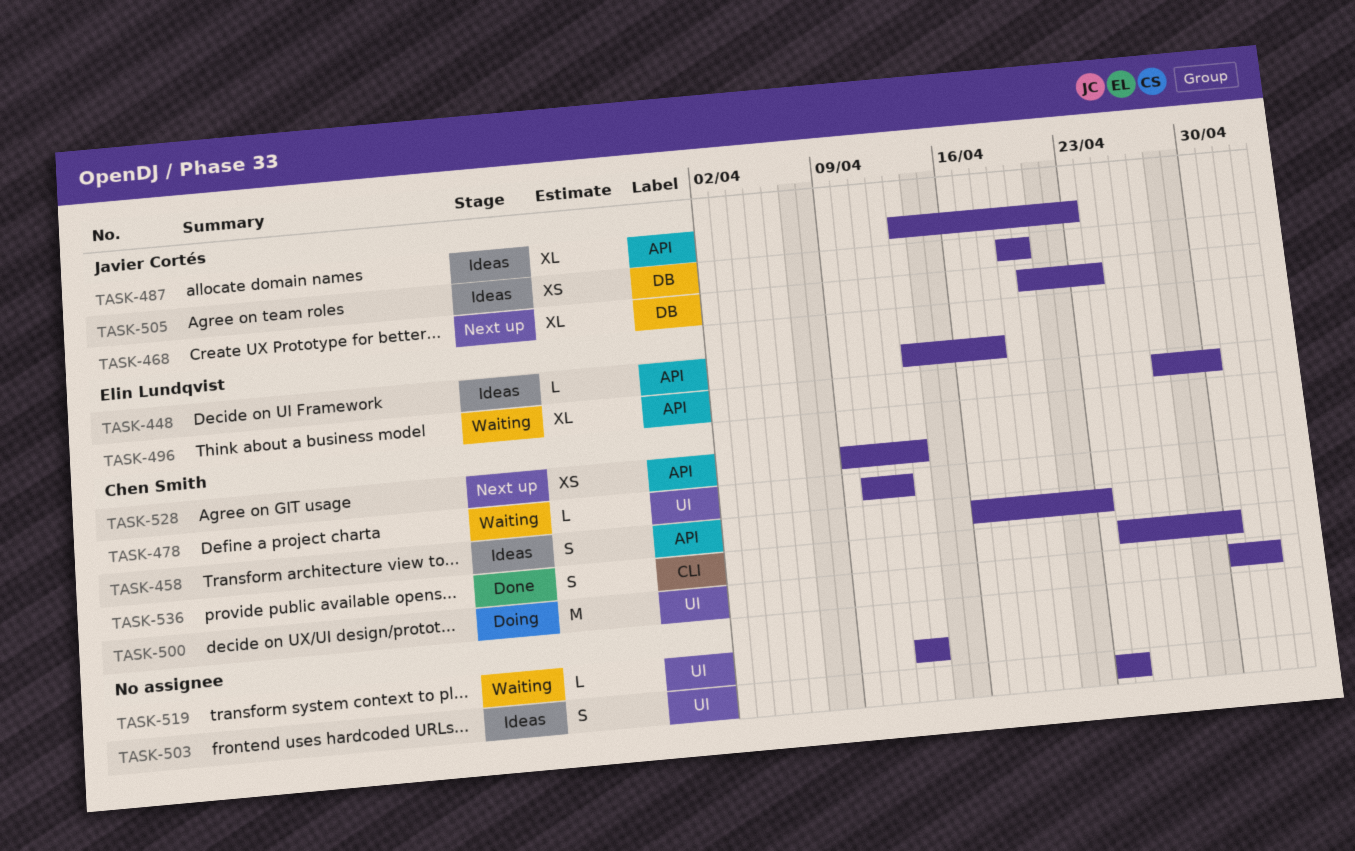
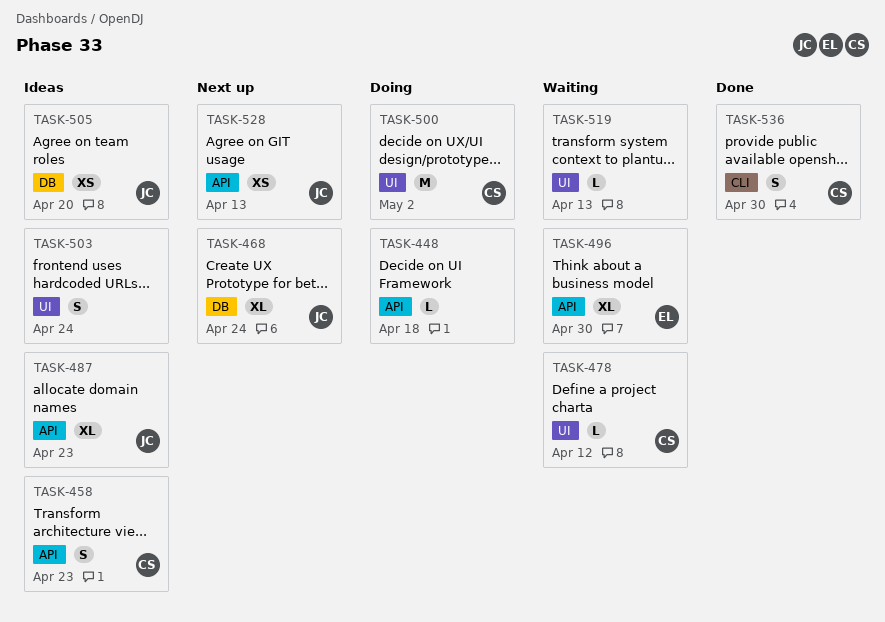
TASK-448, status: Ideas -> Doing
TASK-448, owner: Elin Lundqvist -> none
TASK-528, owner: Chen Smith -> Javier Cortés

